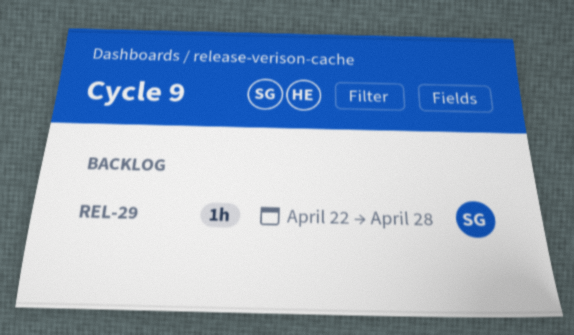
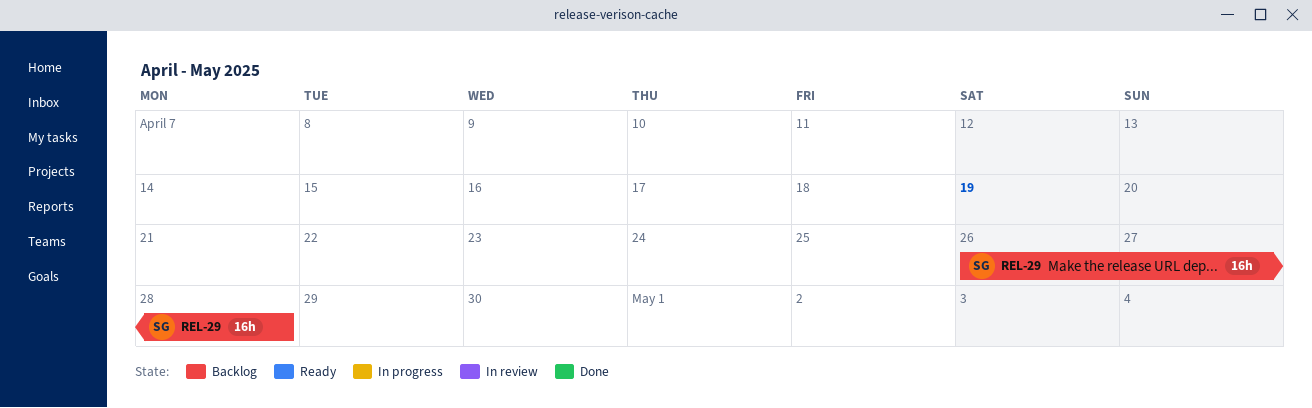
REL-29, estimate: 1h -> 16h
REL-29, start: Apr 22 -> Apr 26

